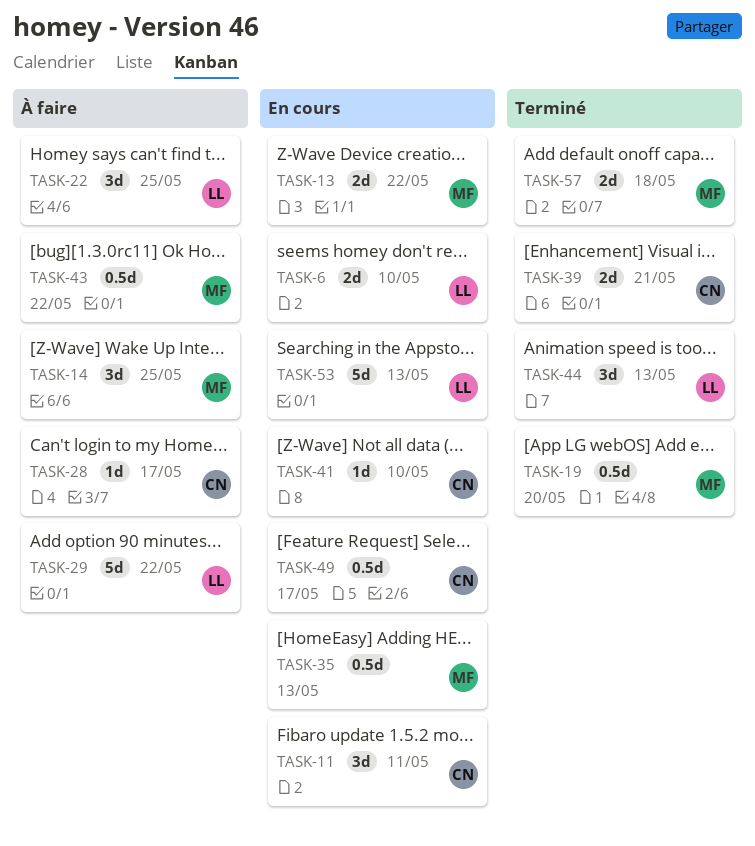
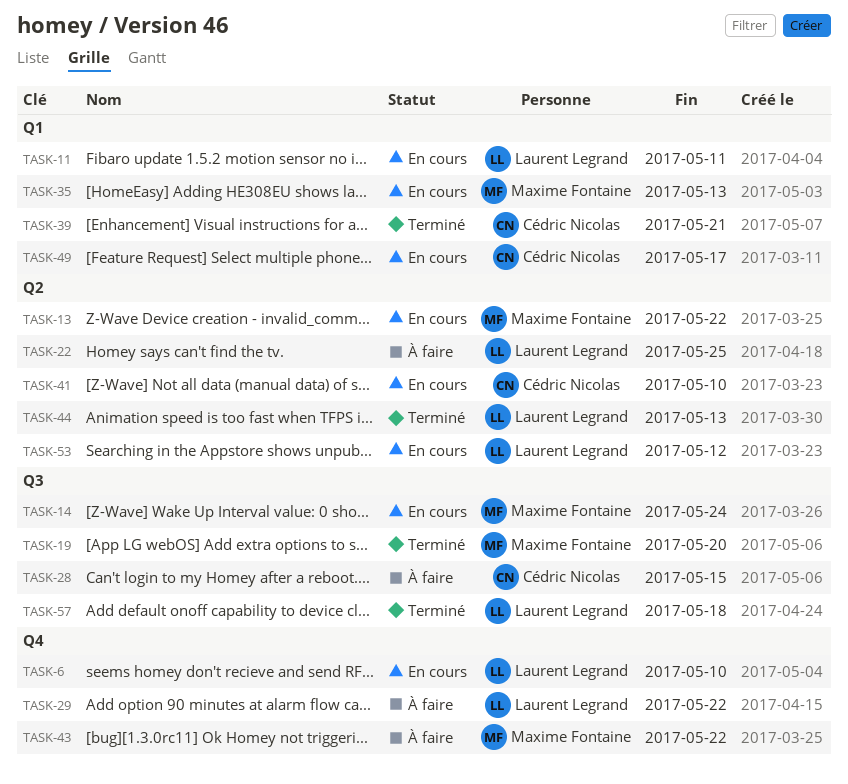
TASK-11, owner: Cédric Nicolas -> Laurent Legrand
TASK-14, status: À faire -> En cours
TASK-14, due: May 25 -> May 24
TASK-28, due: May 17 -> May 15
TASK-53, due: May 13 -> May 12
TASK-57, owner: Maxime Fontaine -> Laurent Legrand

